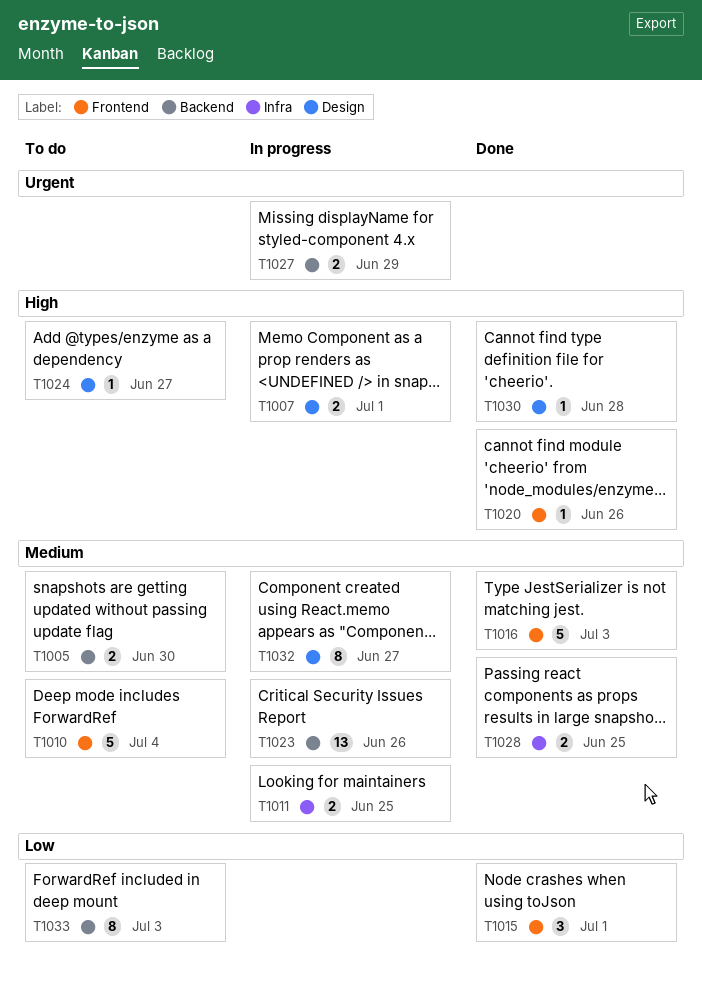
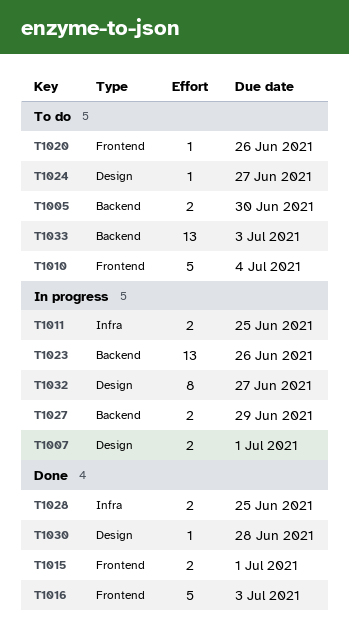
T1015, estimate: 3 -> 2
T1020, status: Done -> To do
T1033, estimate: 8 -> 13

